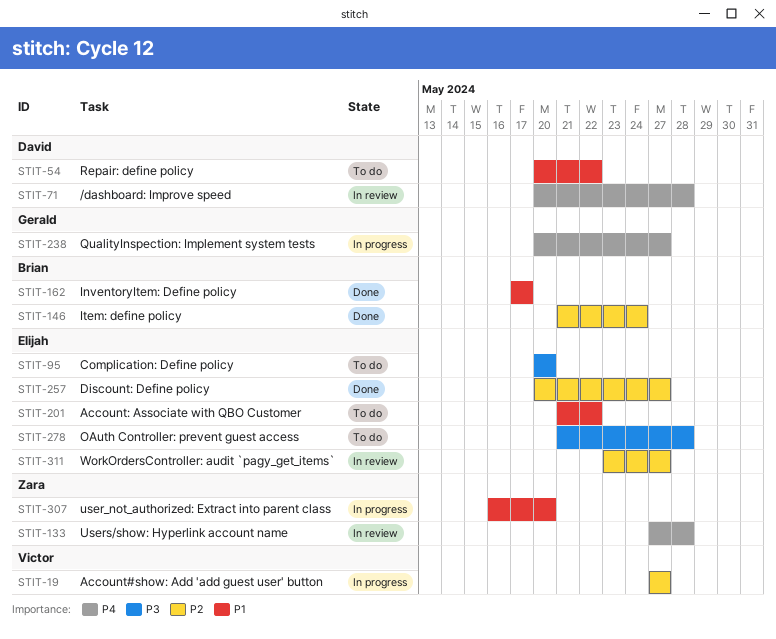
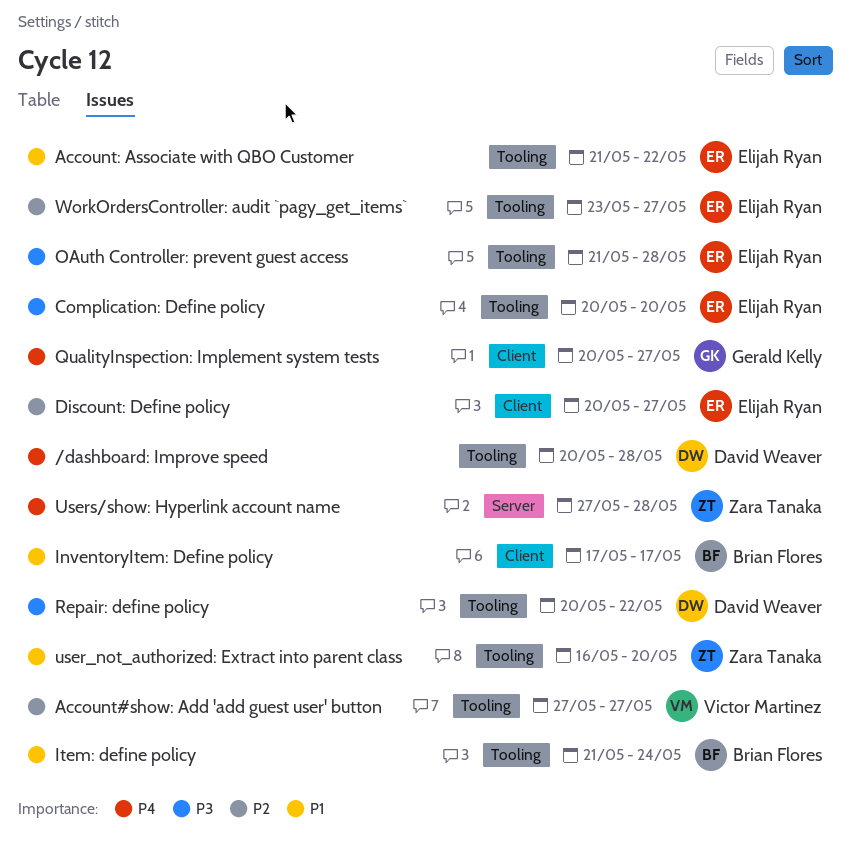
Item: define policy, priority: P2 -> P1
Repair: define policy, priority: P1 -> P3

